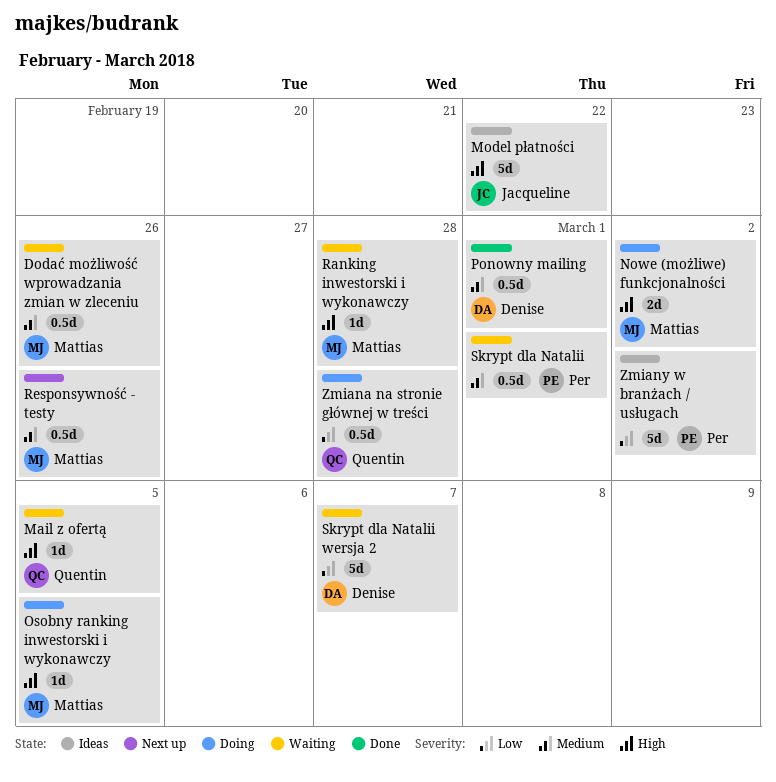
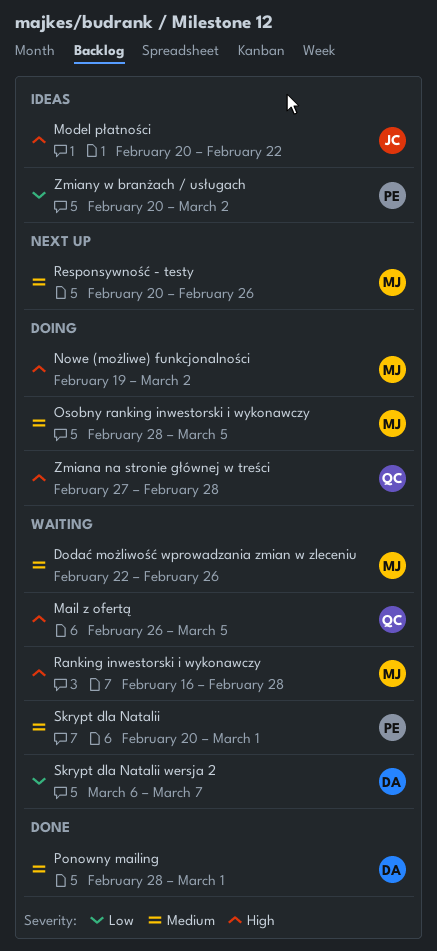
Osobny ranking inwestorski i wykonawczy, priority: High -> Medium
Zmiana na stronie głównej w treści, priority: Low -> High

